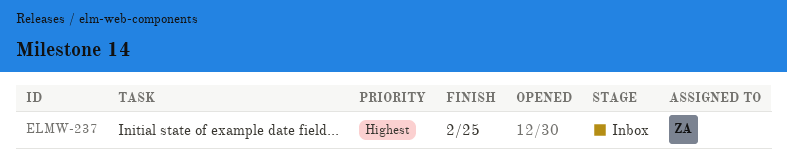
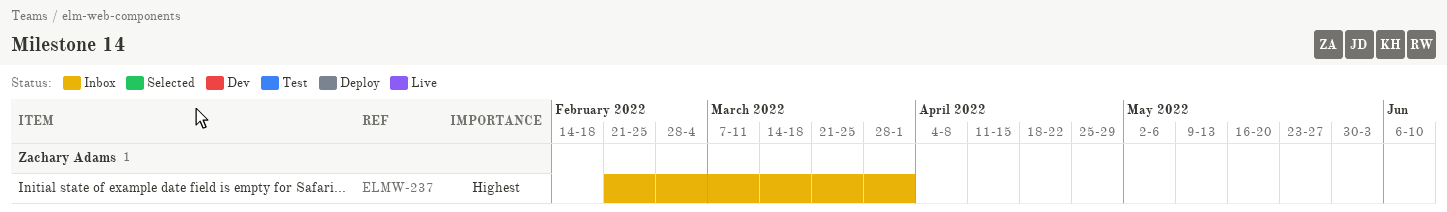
ELMW-237, due: Feb 25 -> Apr 1

